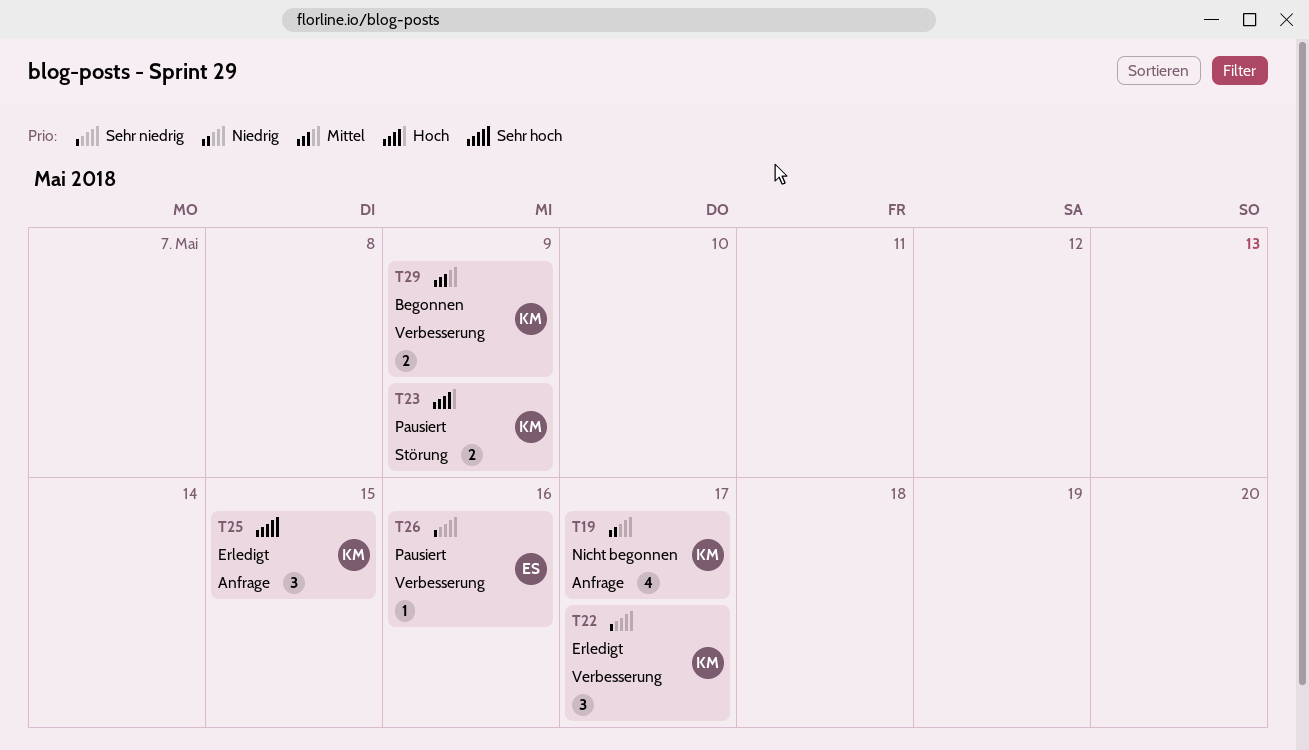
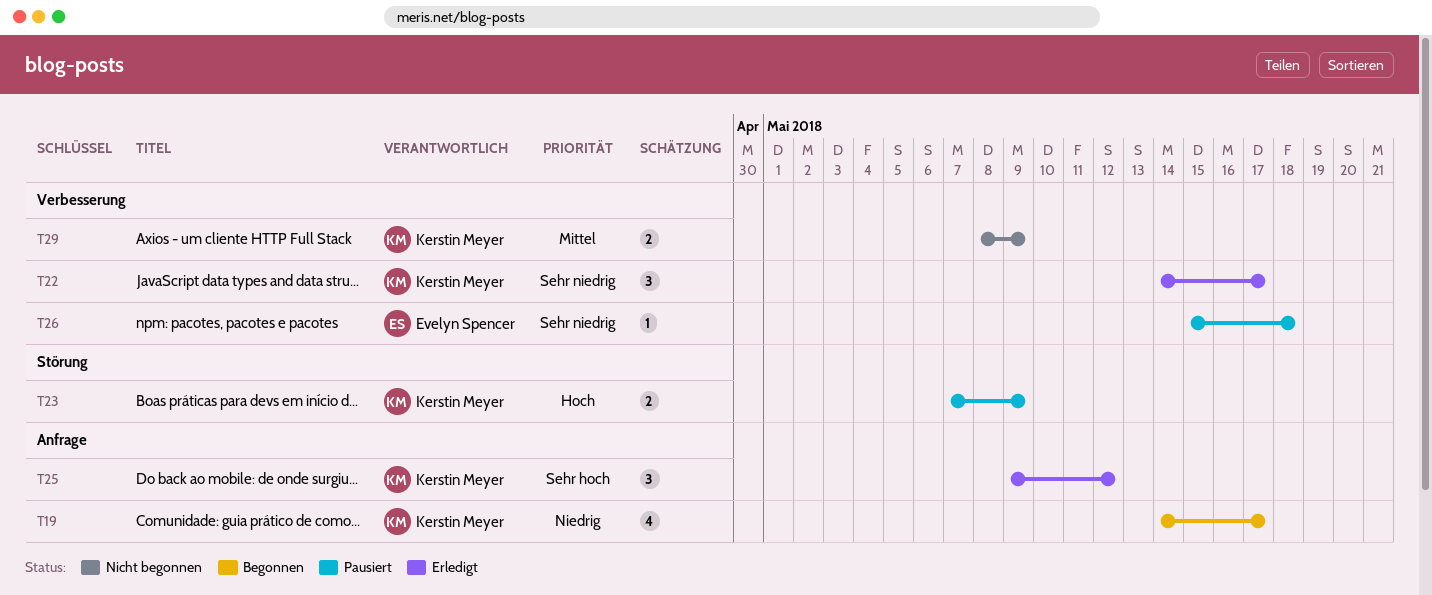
T19, status: Nicht begonnen -> Begonnen
T25, due: May 15 -> May 12
T26, due: May 16 -> May 18
T29, status: Begonnen -> Nicht begonnen

